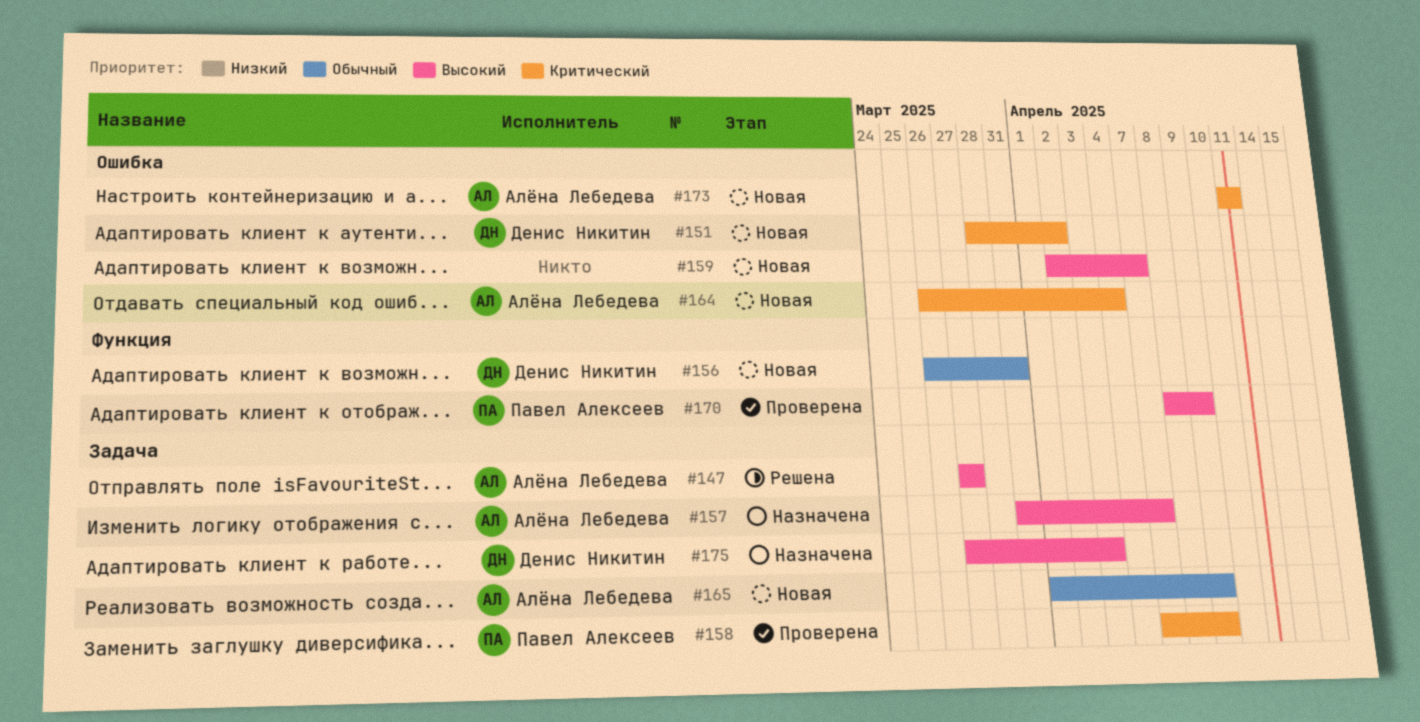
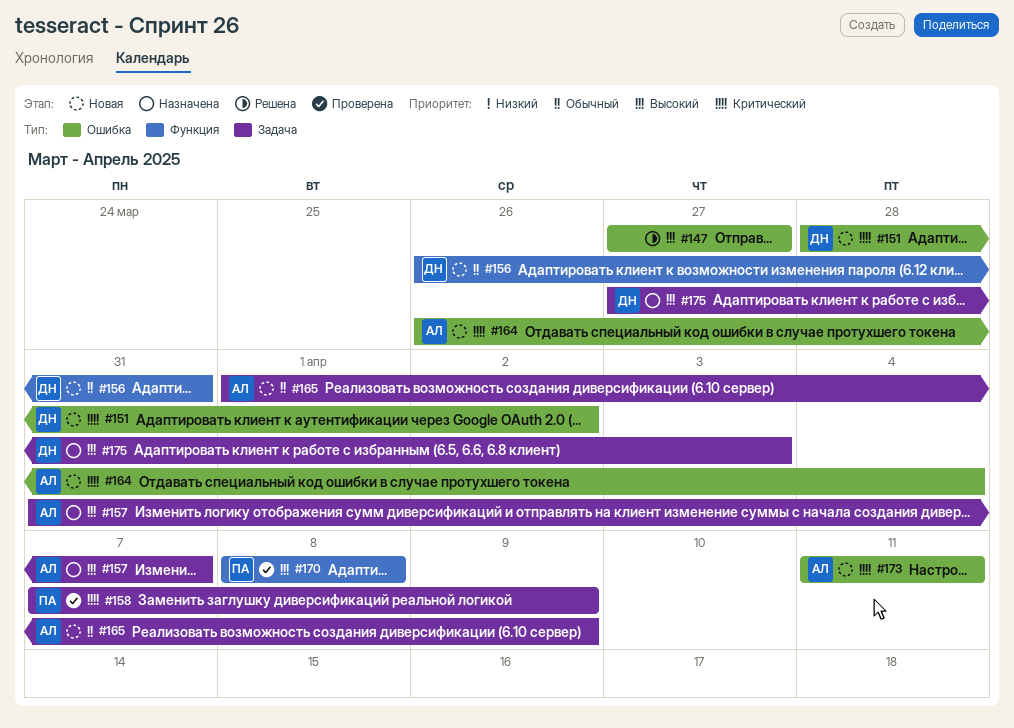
#147, owner: Алёна Лебедева -> none
#147, label: Задача -> Ошибка
#159: present -> none
#170, due: Apr 9 -> Apr 8

